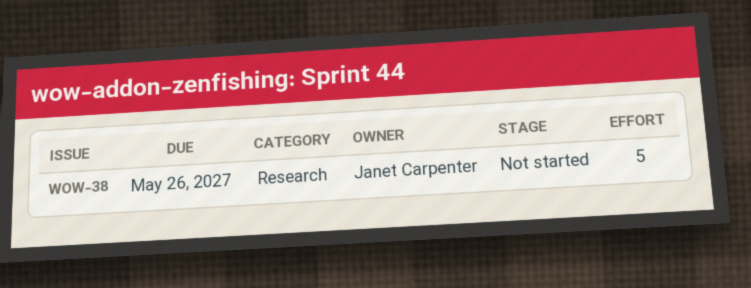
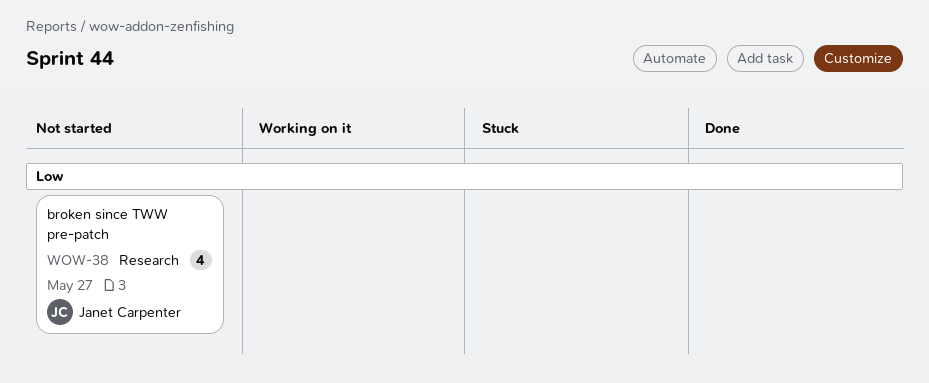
WOW-38, estimate: 5 -> 4
WOW-38, due: May 26 -> May 27

